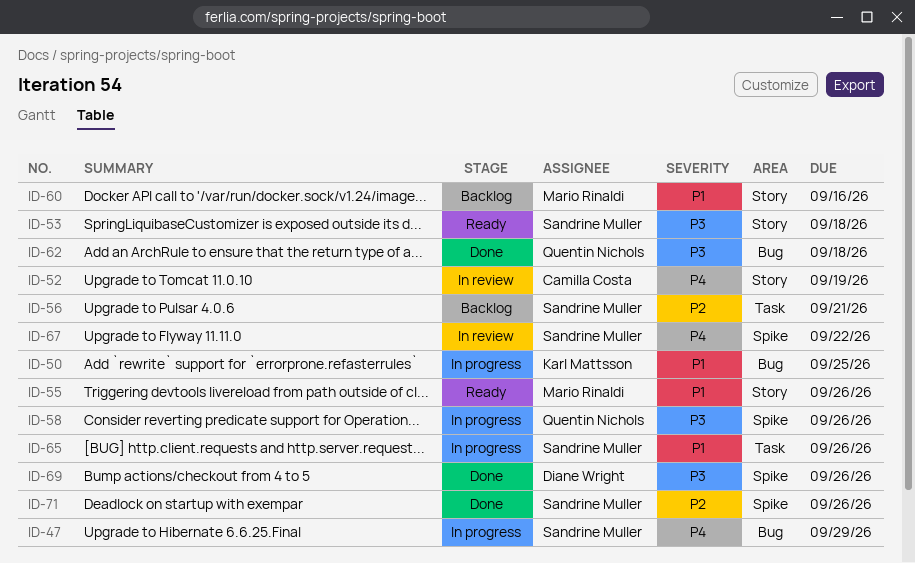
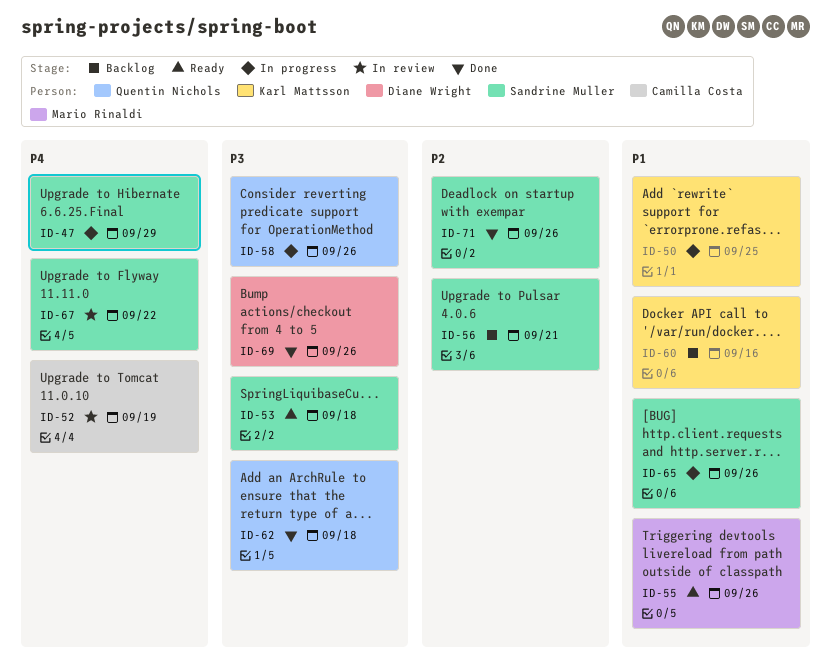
ID-60, owner: Mario Rinaldi -> Karl Mattsson

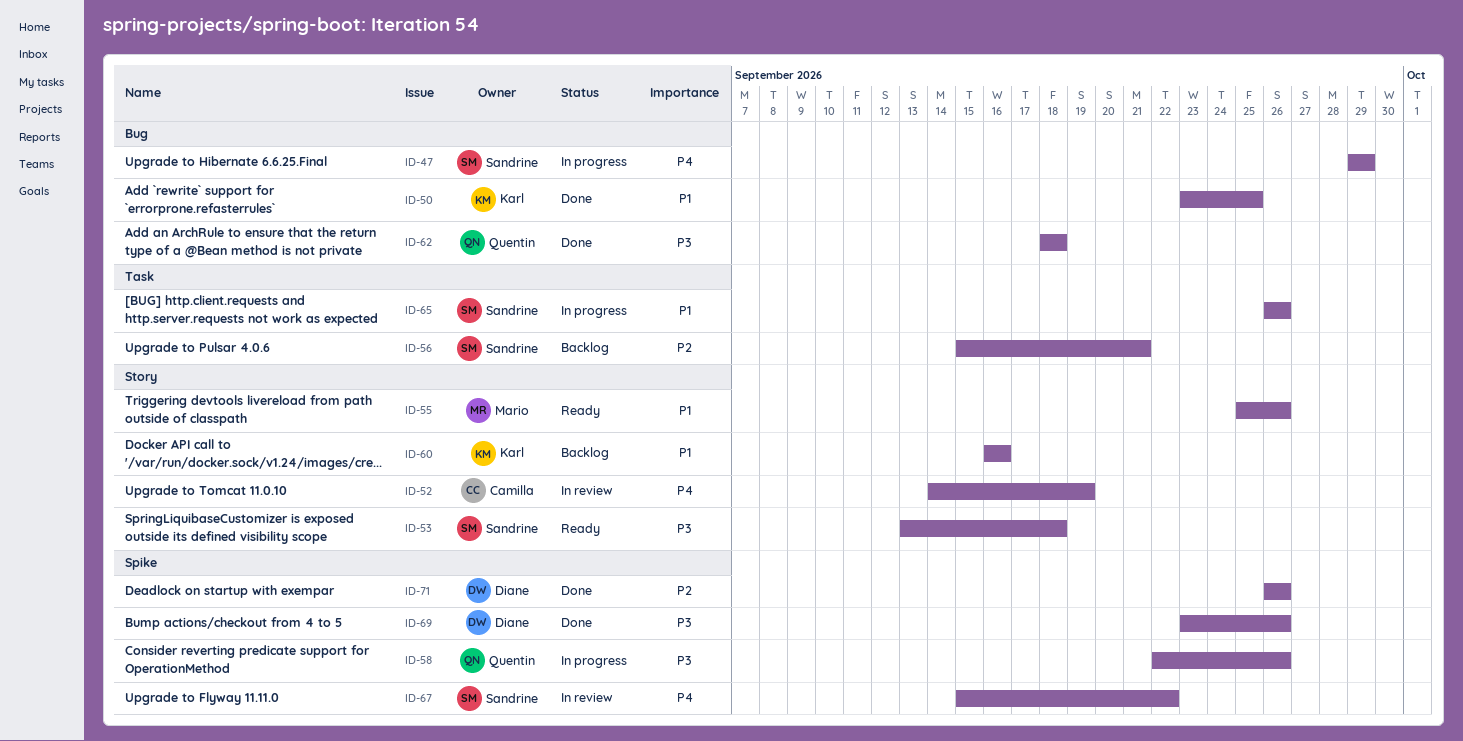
ID-50, status: In progress -> Done
ID-71, owner: Sandrine Muller -> Diane Wright

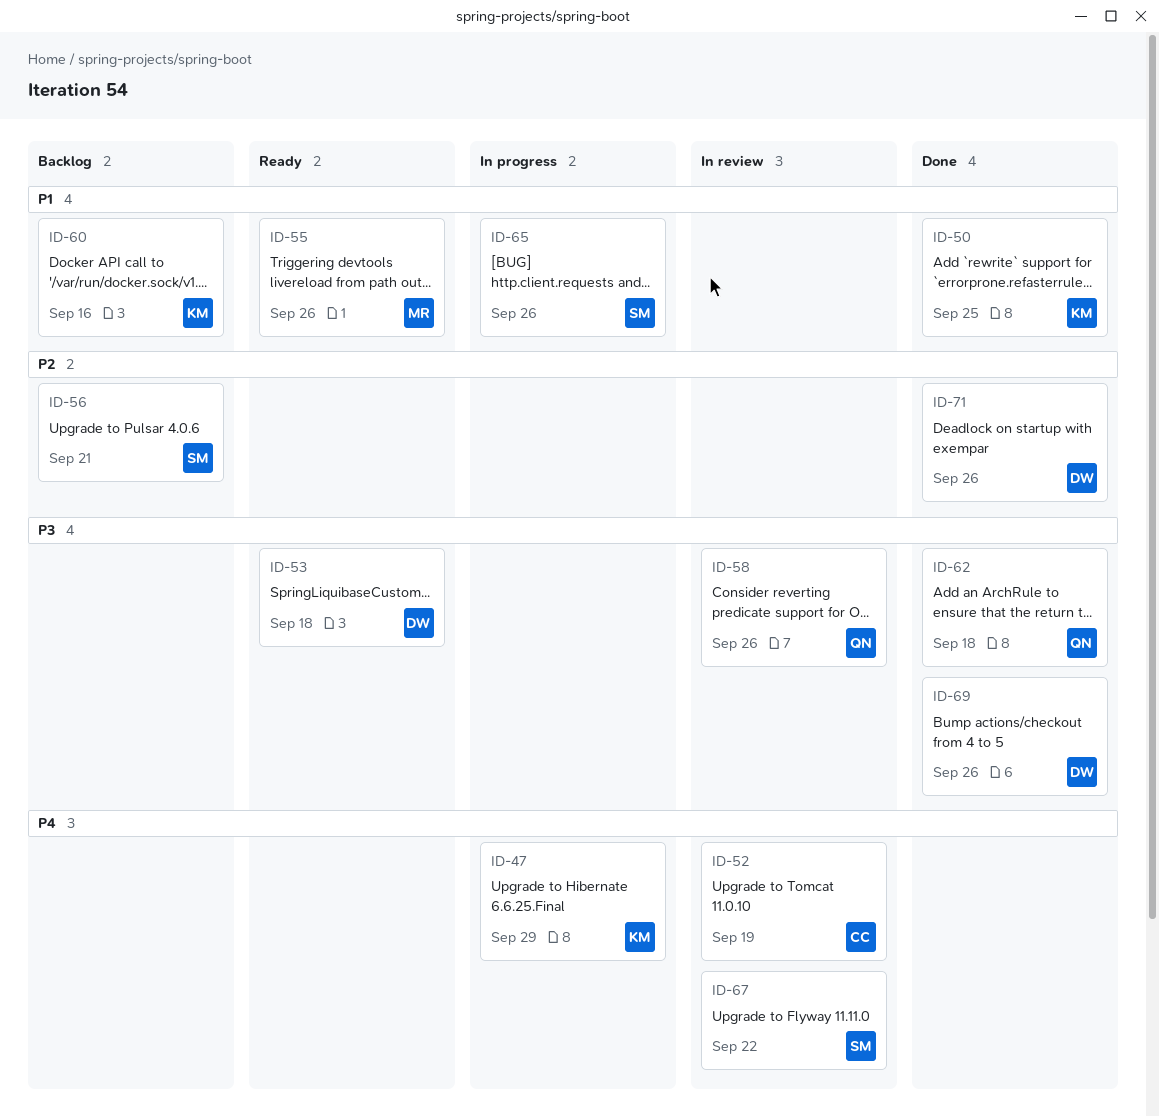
ID-47, owner: Sandrine -> Karl
ID-53, owner: Sandrine -> Diane
ID-58, status: In progress -> In review

